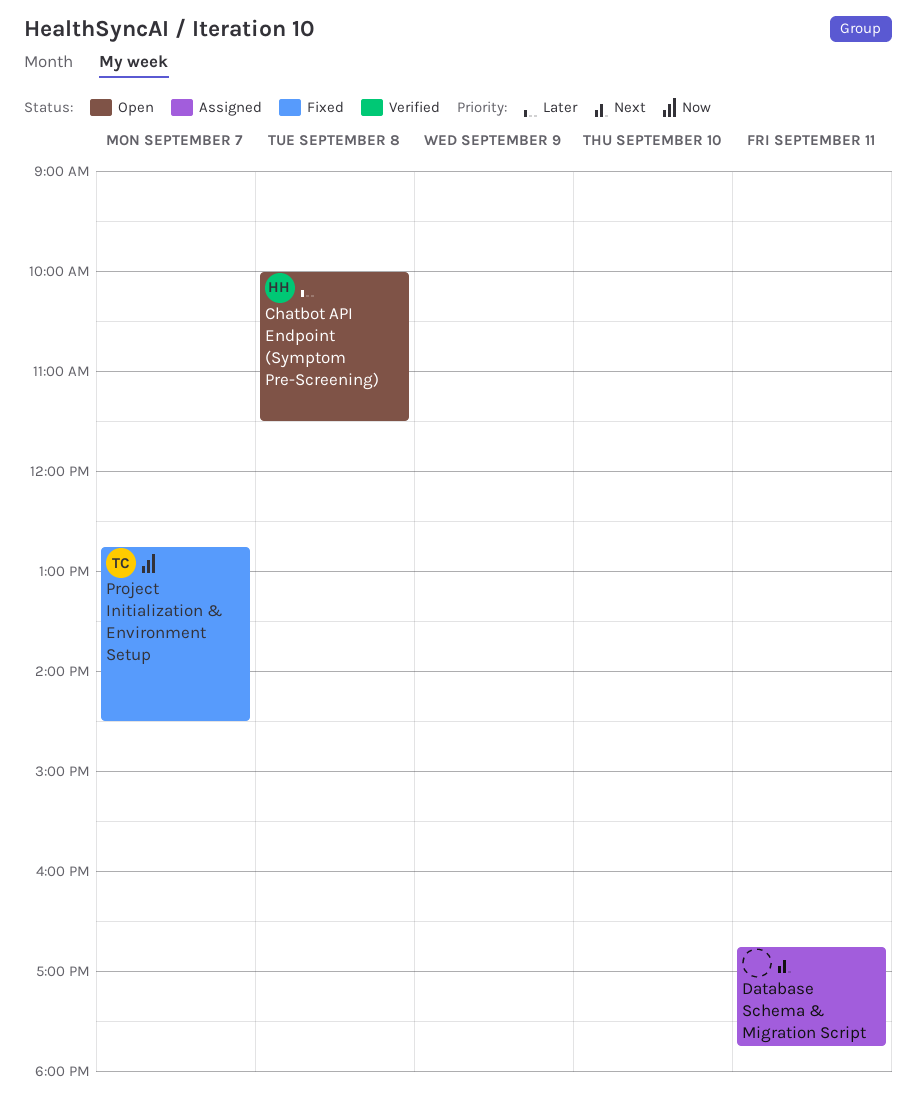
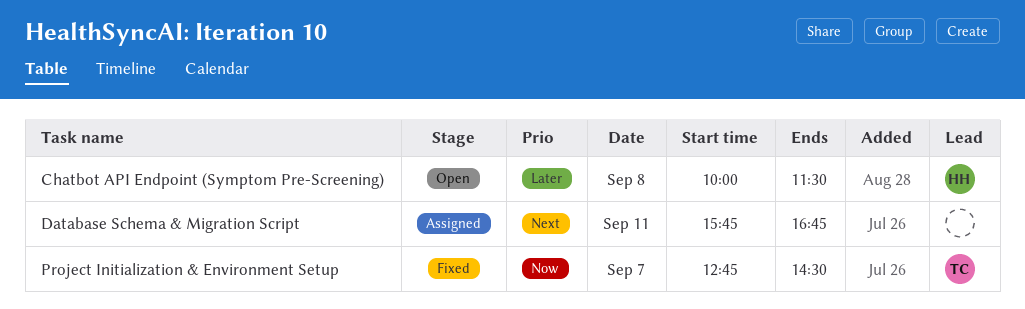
Database Schema & Migration Script, begins: 16:45 -> 15:45
Database Schema & Migration Script, ends: 17:45 -> 16:45

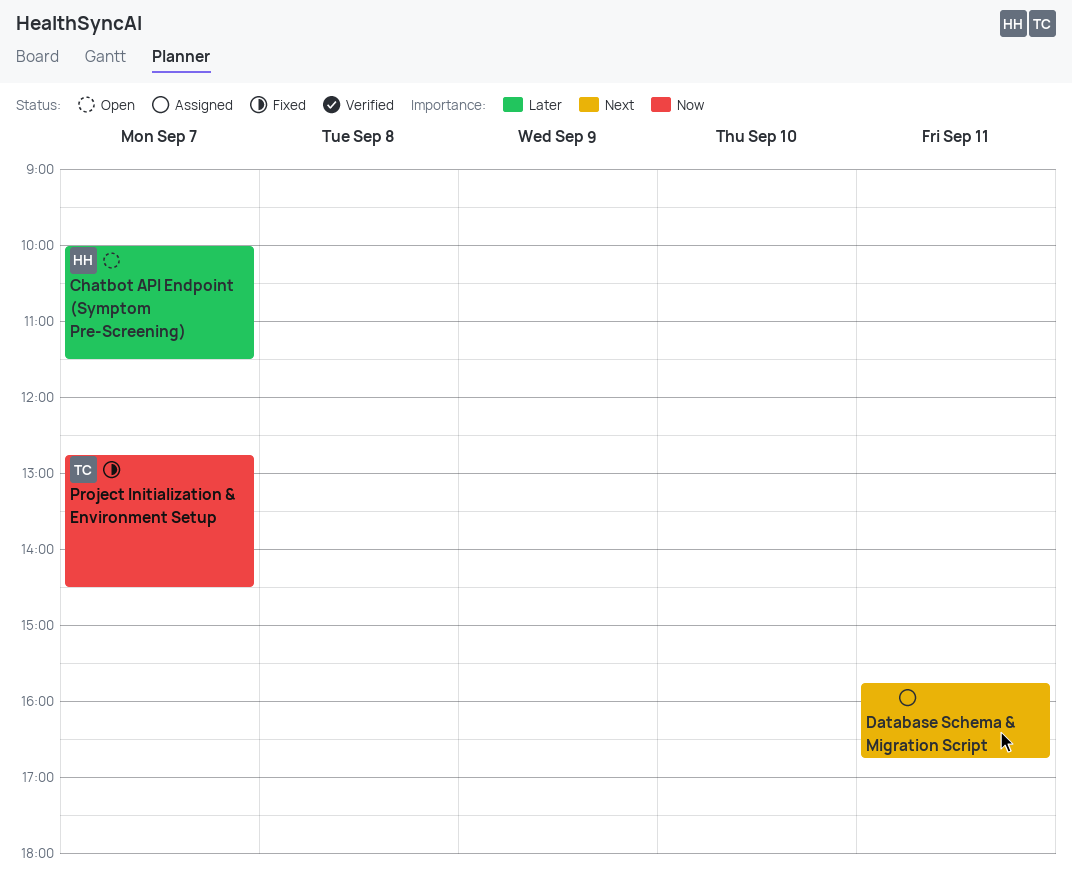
Chatbot API Endpoint (Symptom Pre-Screening), day: Sep 8 -> Sep 7

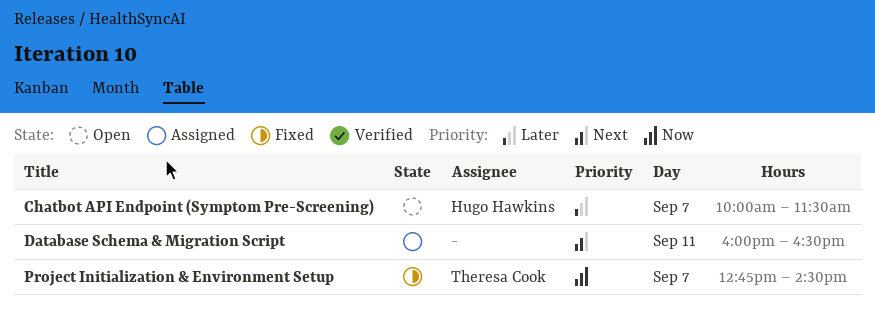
Database Schema & Migration Script, begins: 15:45 -> 16:00
Database Schema & Migration Script, ends: 16:45 -> 16:30

